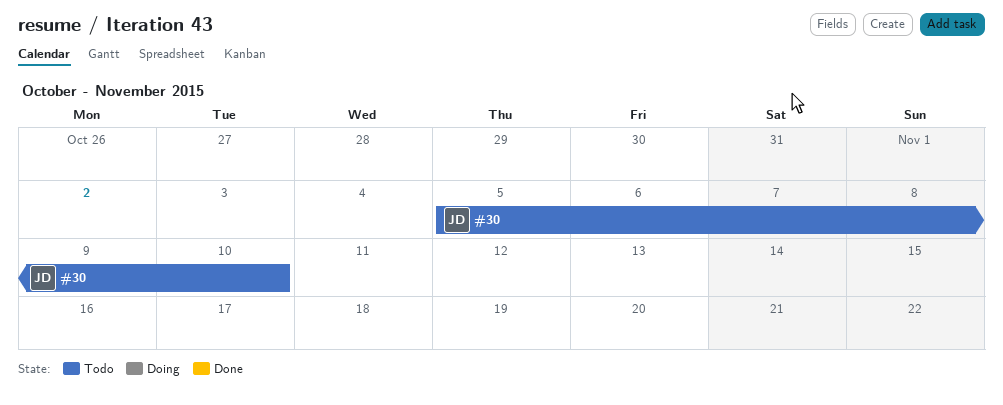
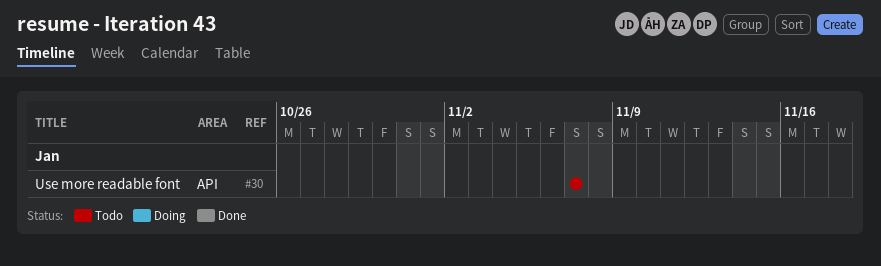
#30, start: Nov 5 -> Nov 7
#30, due: Nov 10 -> Nov 7

